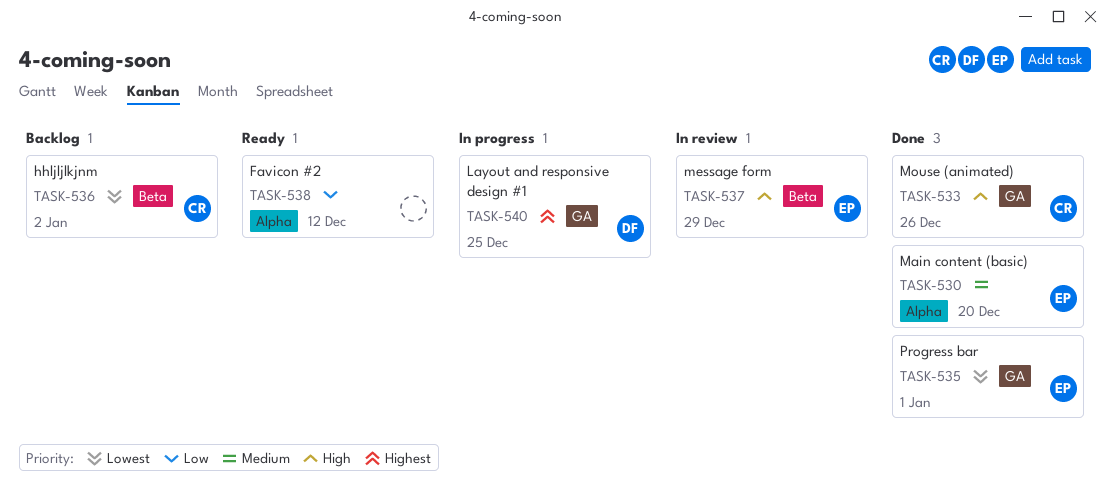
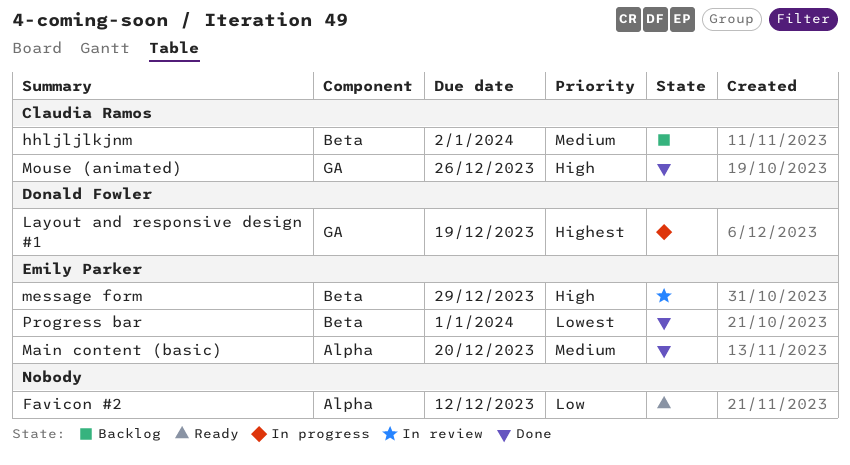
hhljljlkjnm, priority: Lowest -> Medium
Layout and responsive design #1, due: Dec 25 -> Dec 19
Progress bar, label: GA -> Beta

